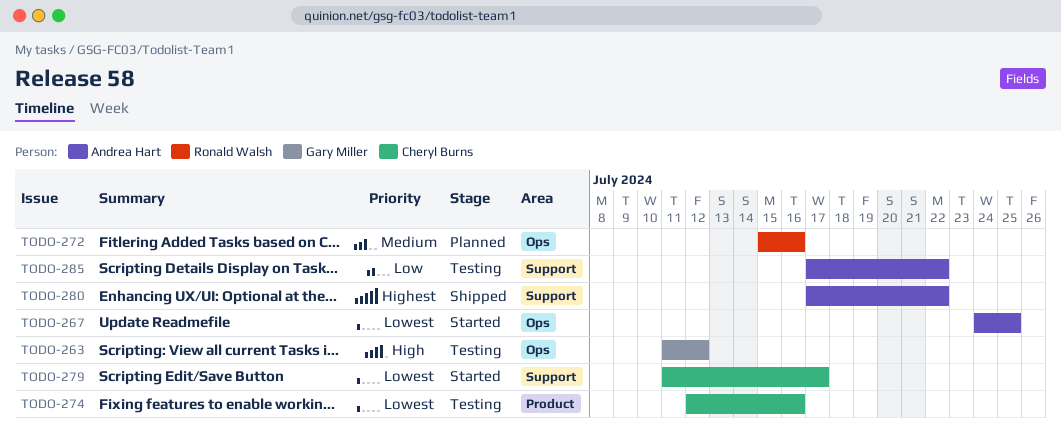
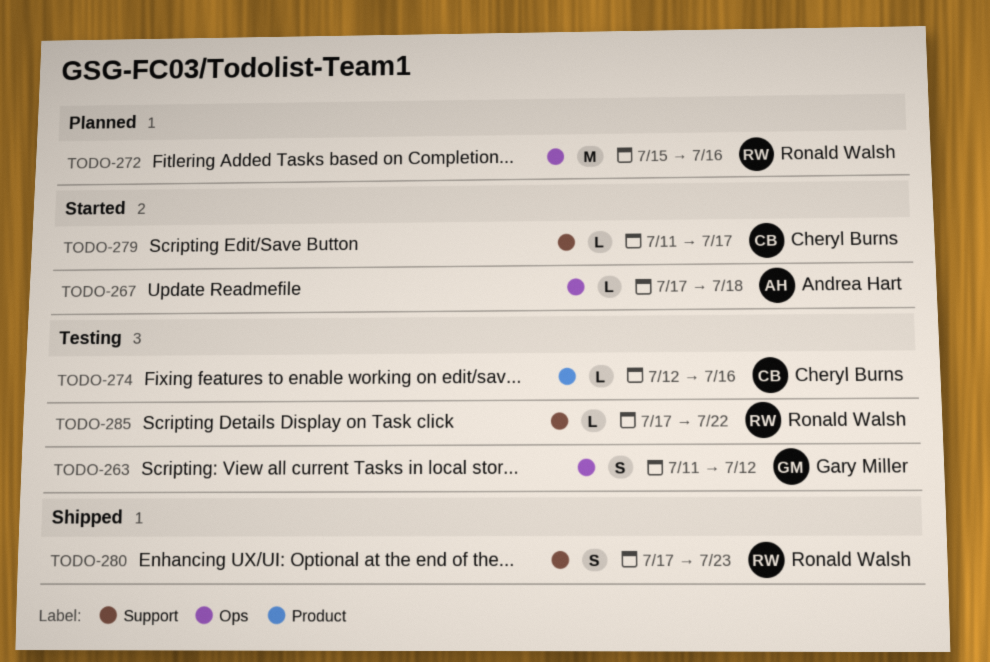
TODO-267, start: Jul 24 -> Jul 17
TODO-267, due: Jul 25 -> Jul 18
TODO-280, owner: Andrea Hart -> Ronald Walsh
TODO-280, due: Jul 22 -> Jul 23
TODO-285, owner: Andrea Hart -> Ronald Walsh

